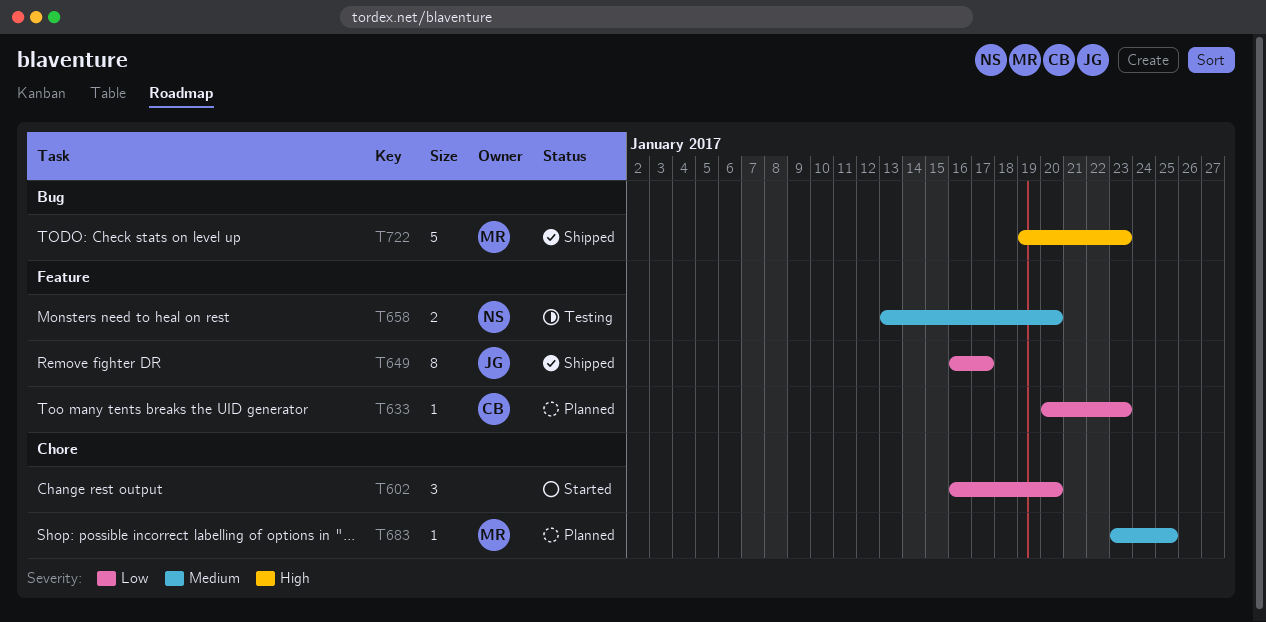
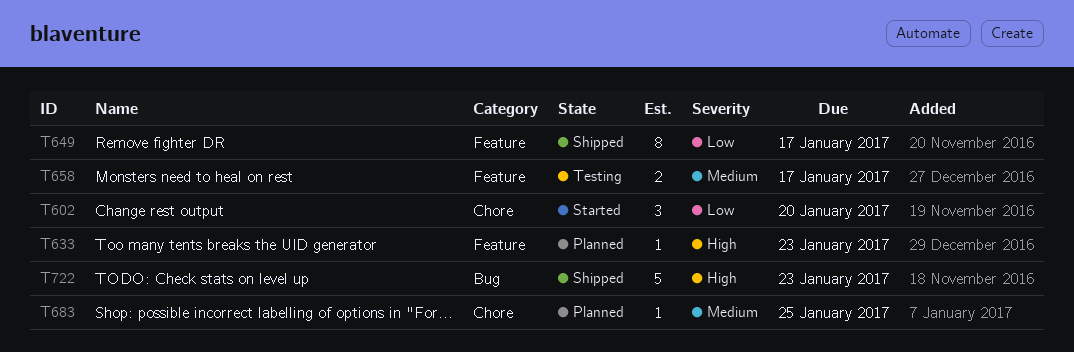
T633, priority: Low -> High
T658, due: Jan 20 -> Jan 17

